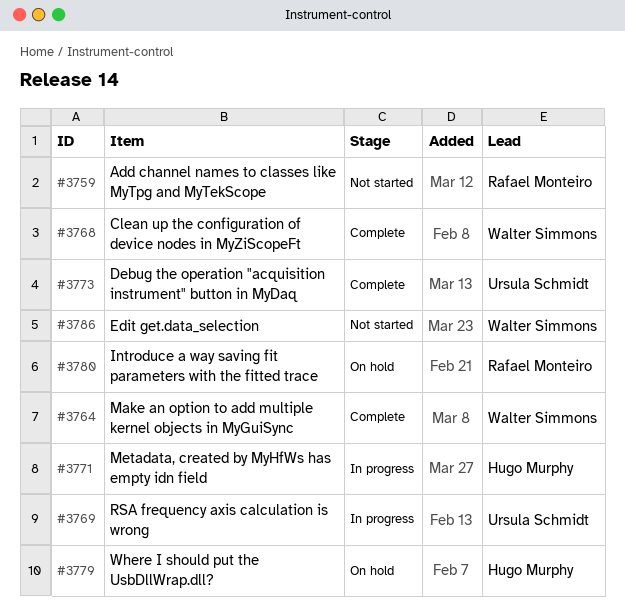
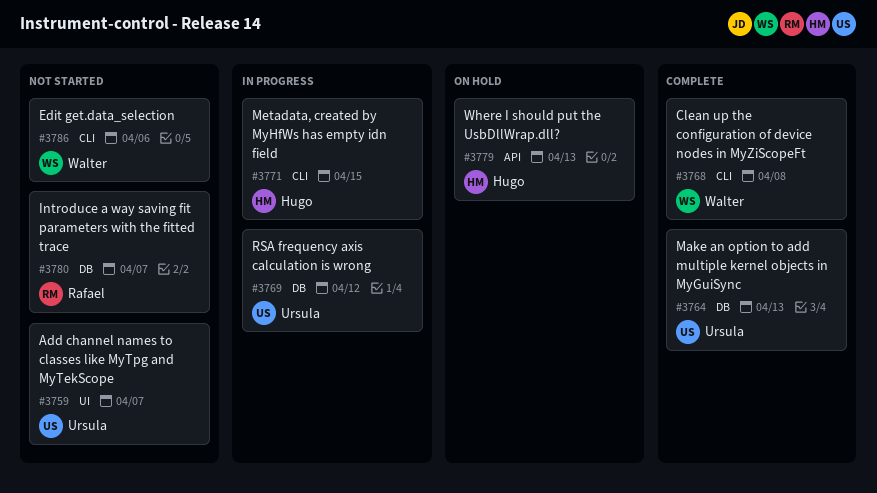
#3759, owner: Rafael Monteiro -> Ursula Schmidt
#3764, owner: Walter Simmons -> Ursula Schmidt
#3773: present -> none
#3780, status: On hold -> Not started

